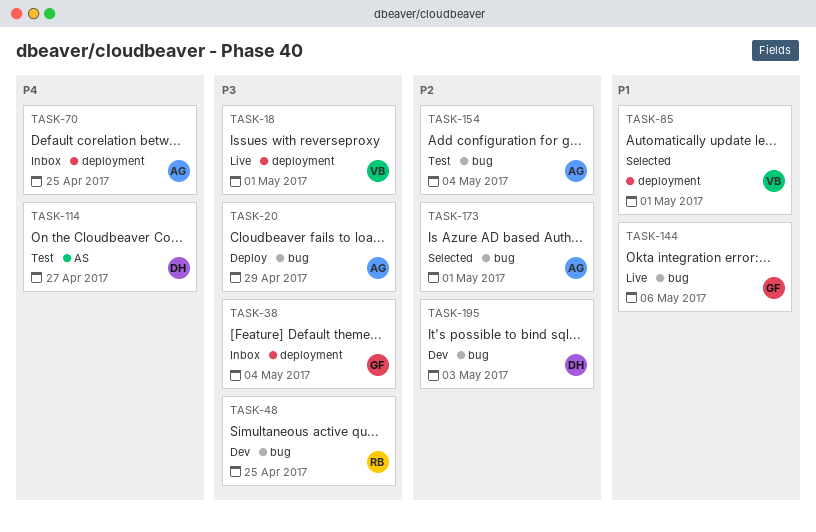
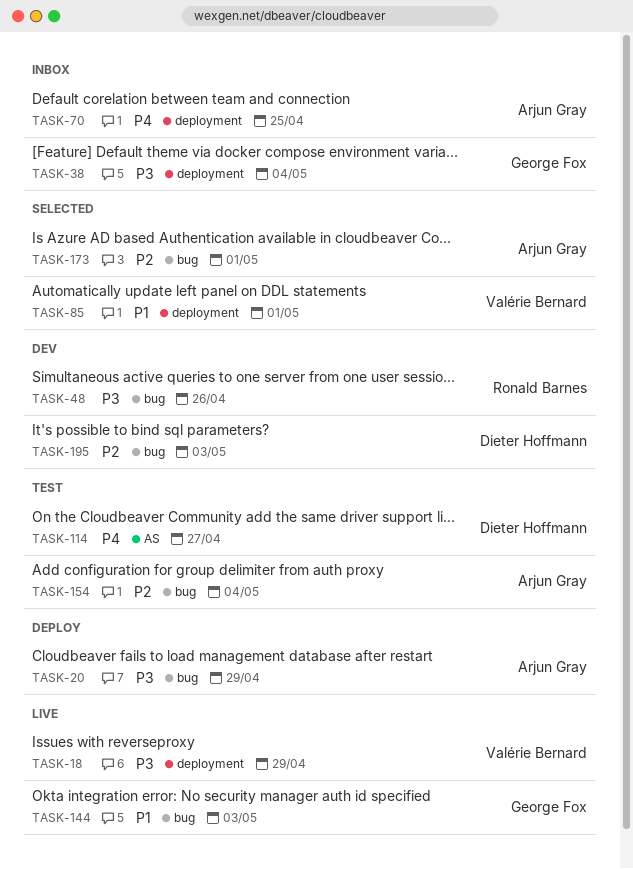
TASK-18, due: May 1 -> Apr 29
TASK-48, due: Apr 25 -> Apr 26
TASK-144, due: May 6 -> May 3

